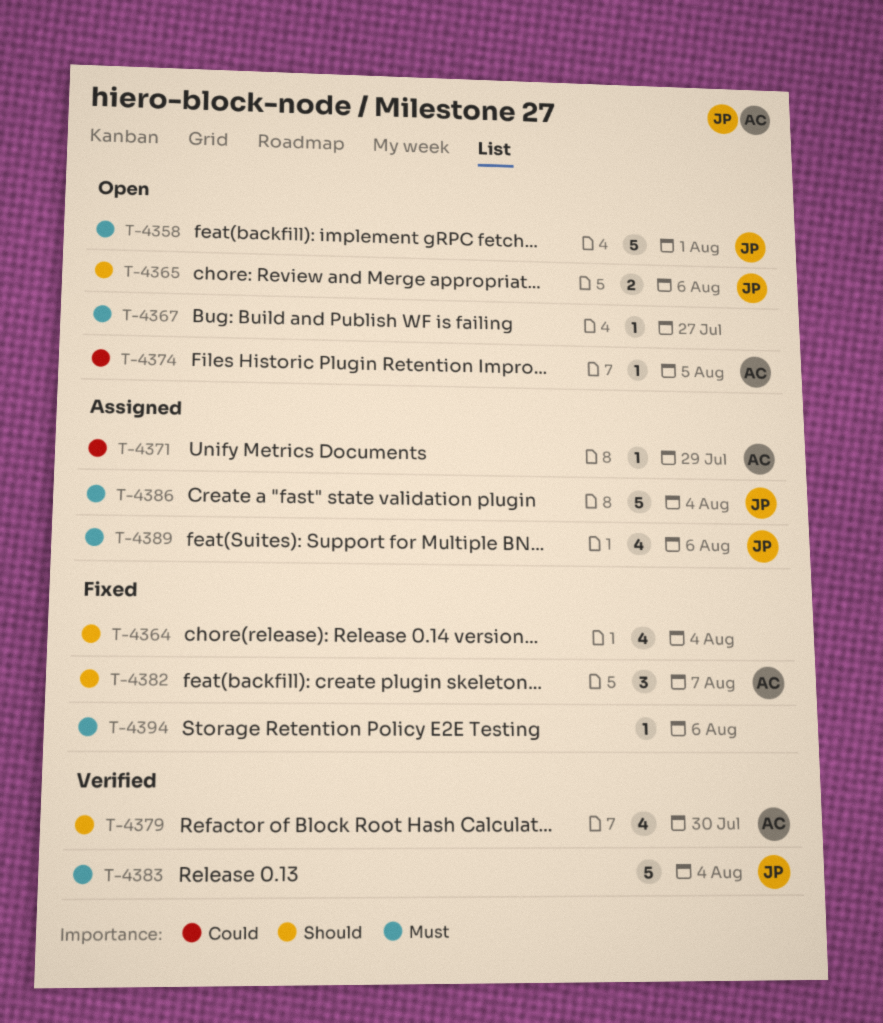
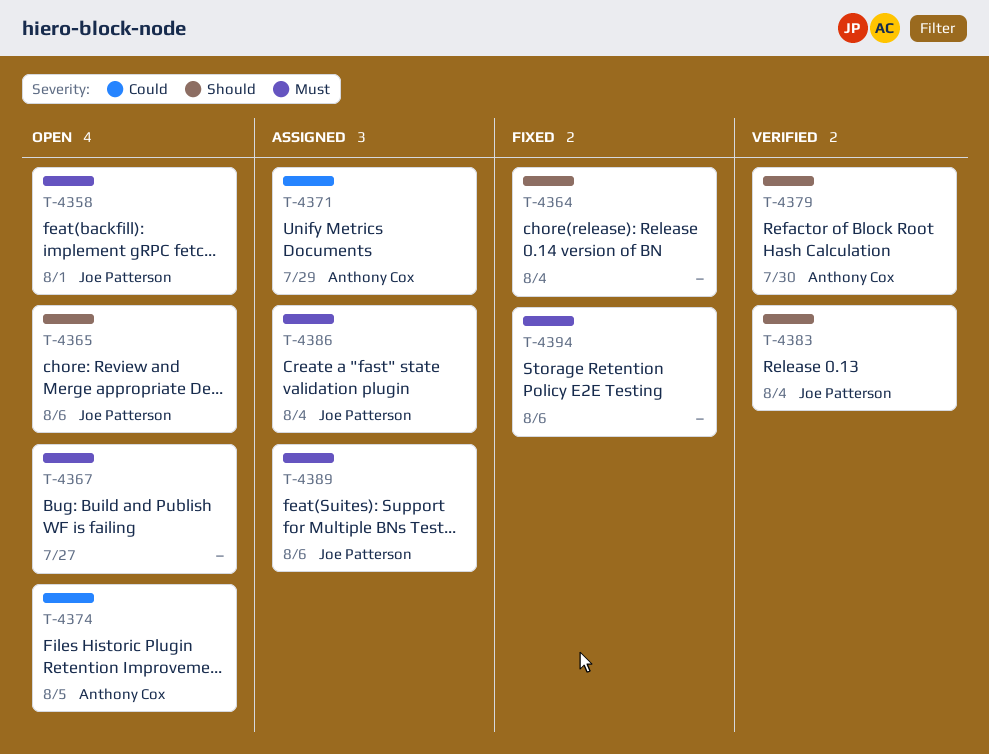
T-4382: present -> none
T-4383, priority: Must -> Should

